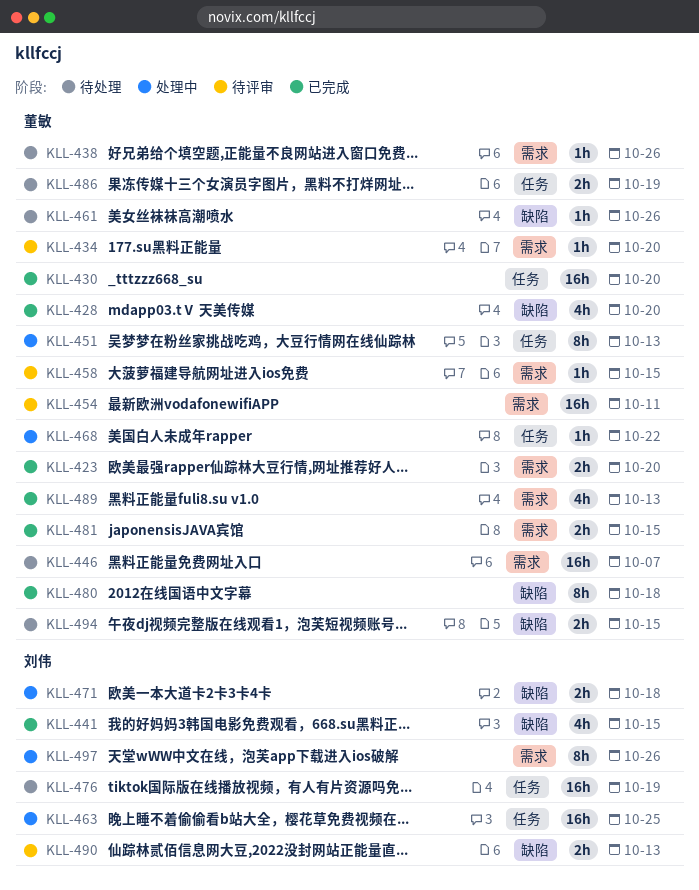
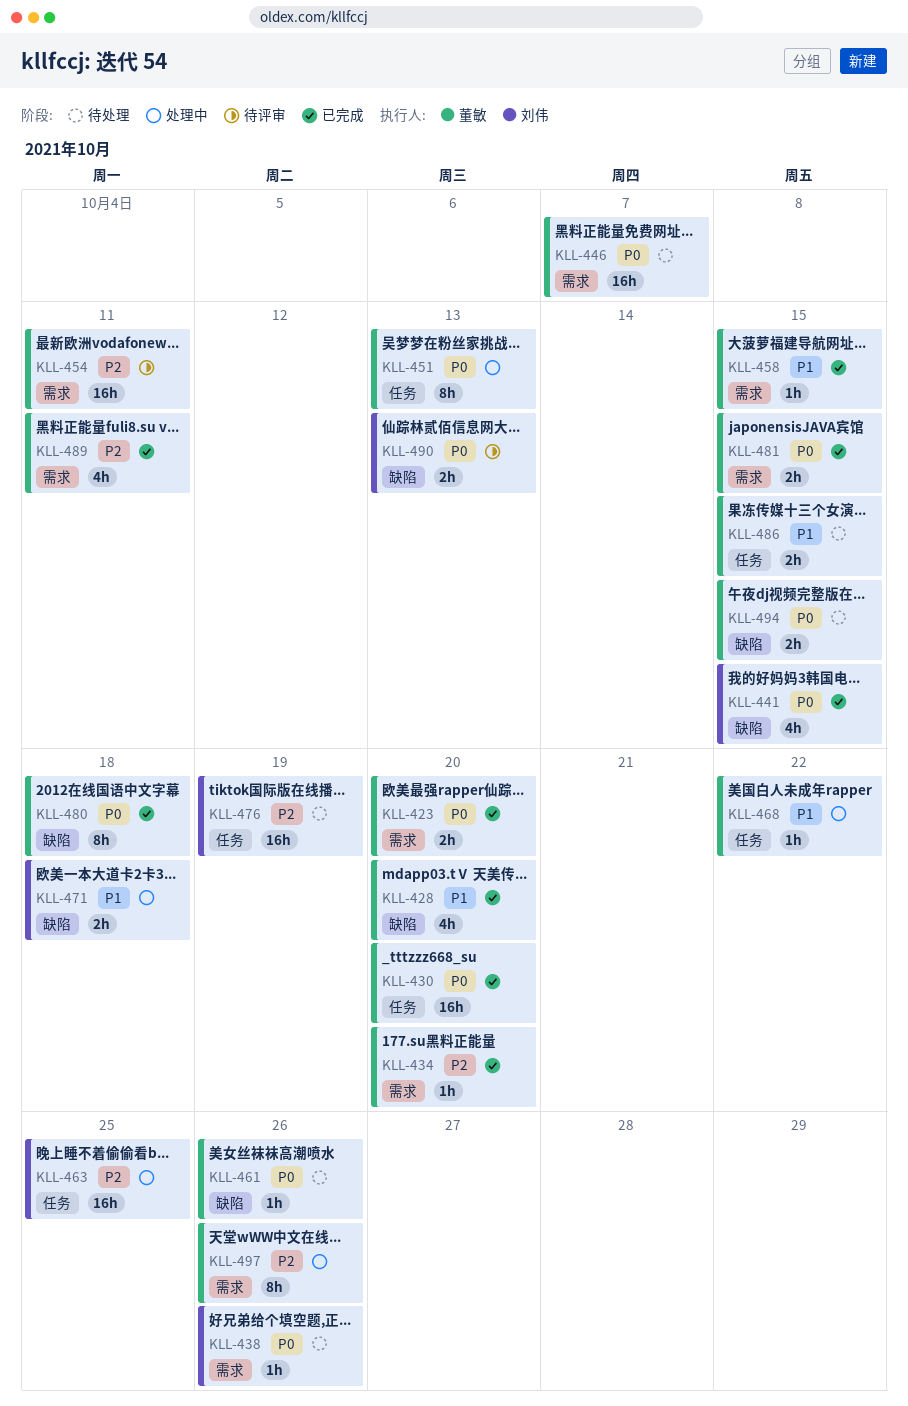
KLL-434, status: 待评审 -> 已完成
KLL-438, owner: 董敏 -> 刘伟
KLL-458, status: 待评审 -> 已完成
KLL-486, due: Oct 19 -> Oct 15
KLL-489, due: Oct 13 -> Oct 11
KLL-497, owner: 刘伟 -> 董敏

